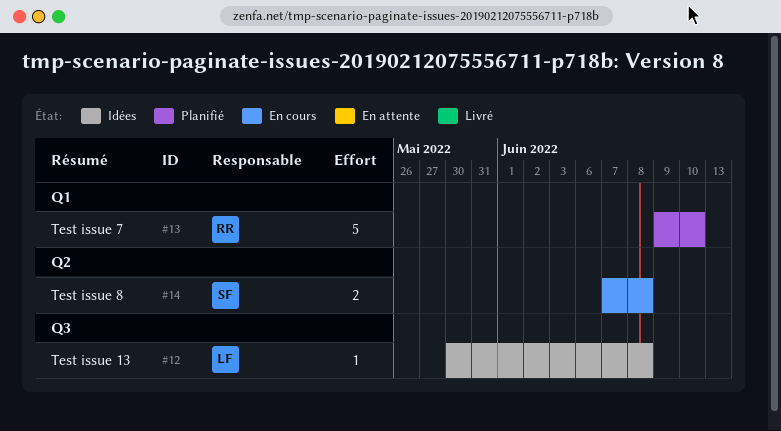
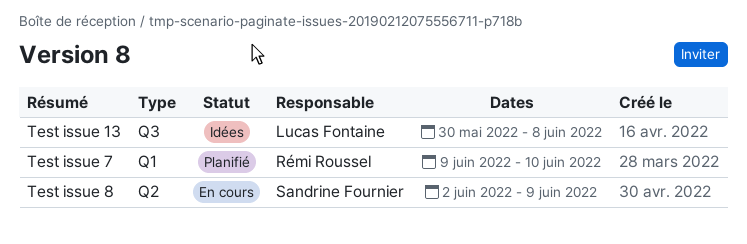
Test issue 8, start: Jun 7 -> Jun 2
Test issue 8, due: Jun 8 -> Jun 9

